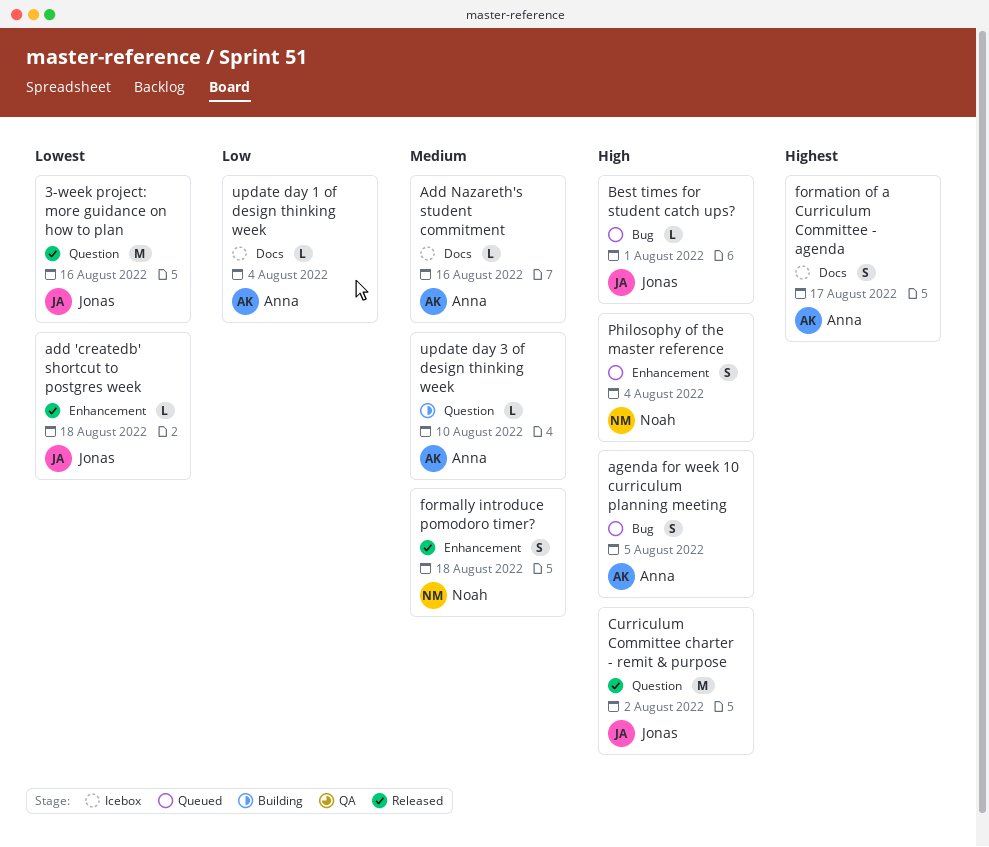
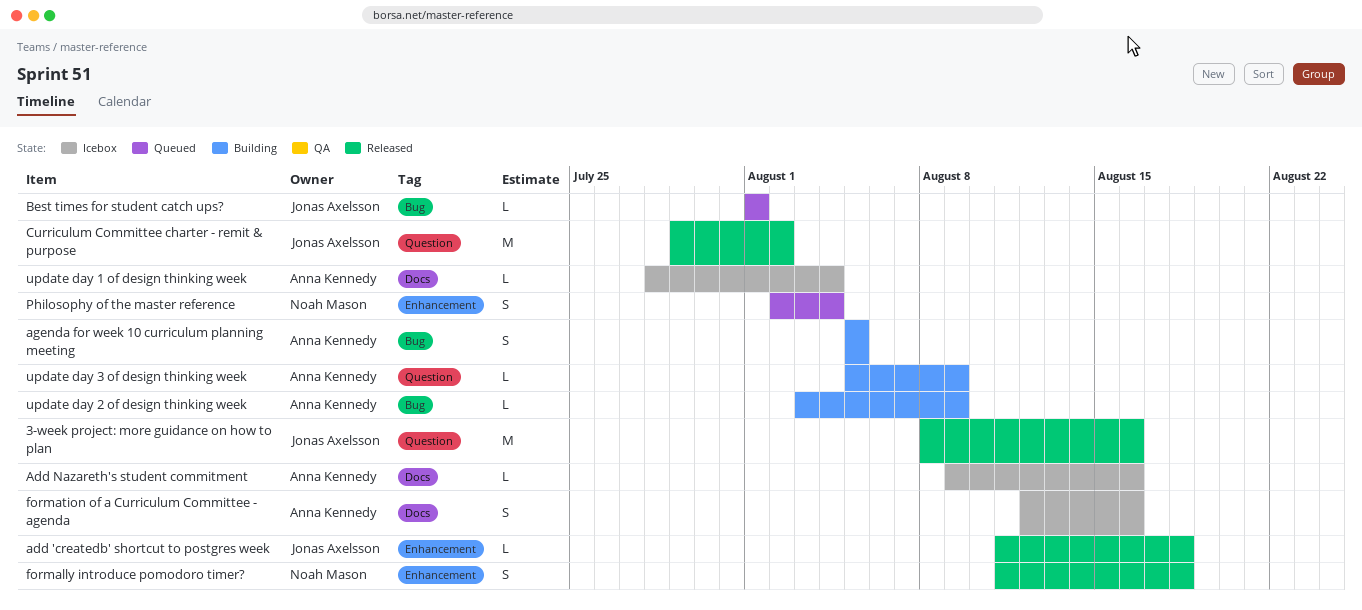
agenda for week 10 curriculum planning meeting, status: Queued -> Building
formation of a Curriculum Committee - agenda, due: Aug 17 -> Aug 16
update day 2 of design thinking week: none -> present
update day 3 of design thinking week, due: Aug 10 -> Aug 9

